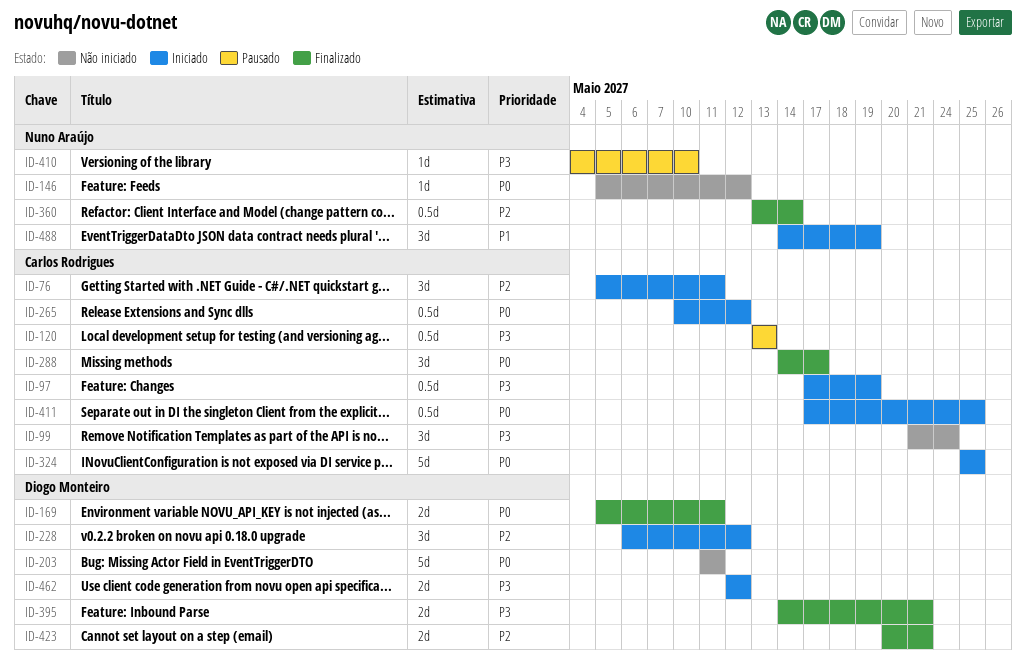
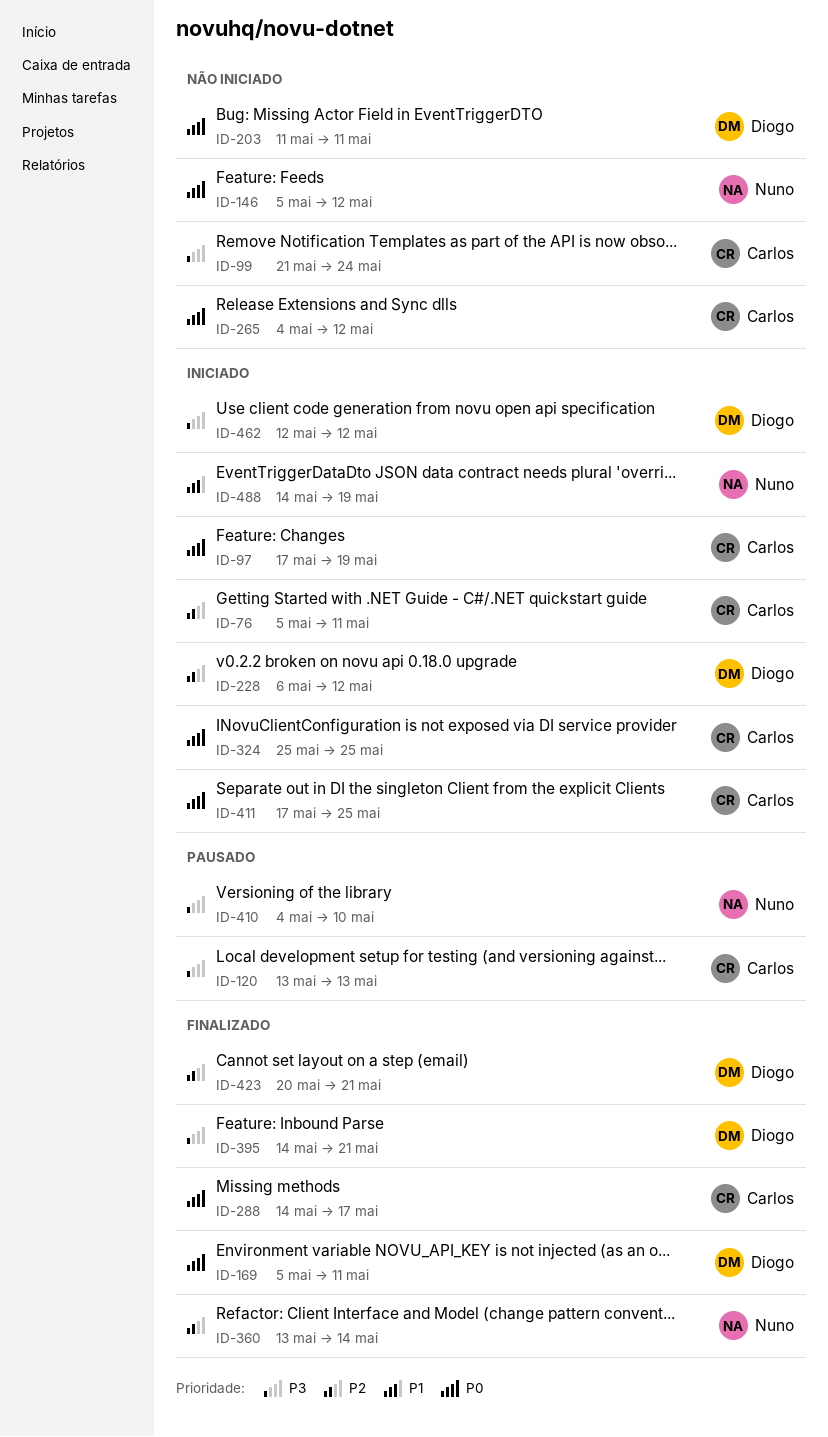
ID-97, priority: P3 -> P0
ID-265, status: Iniciado -> Não iniciado
ID-265, start: May 10 -> May 4

